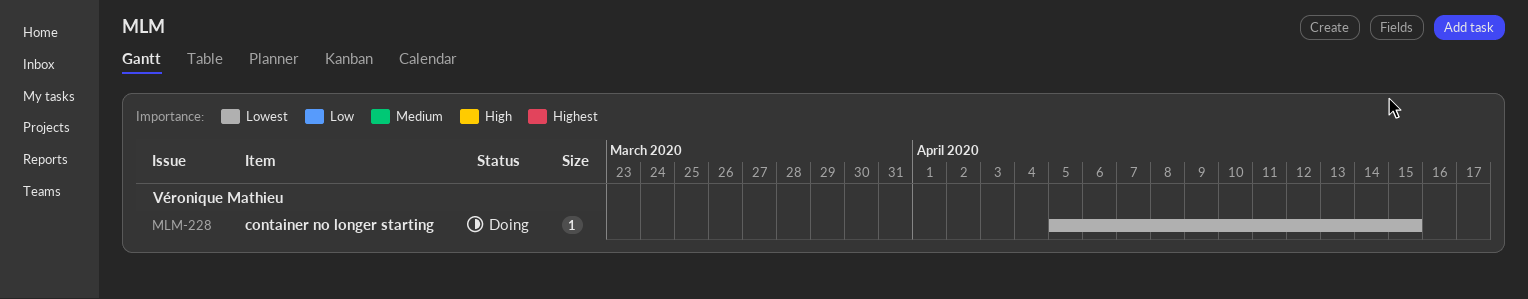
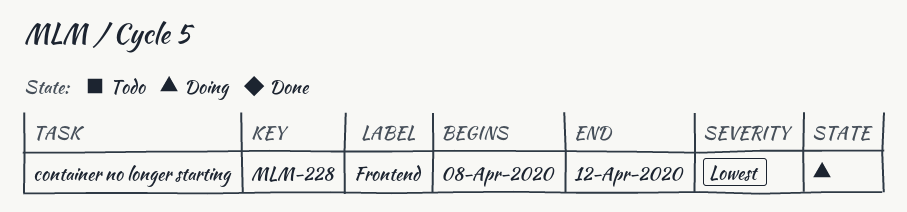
MLM-228, start: Apr 5 -> Apr 8
MLM-228, due: Apr 15 -> Apr 12

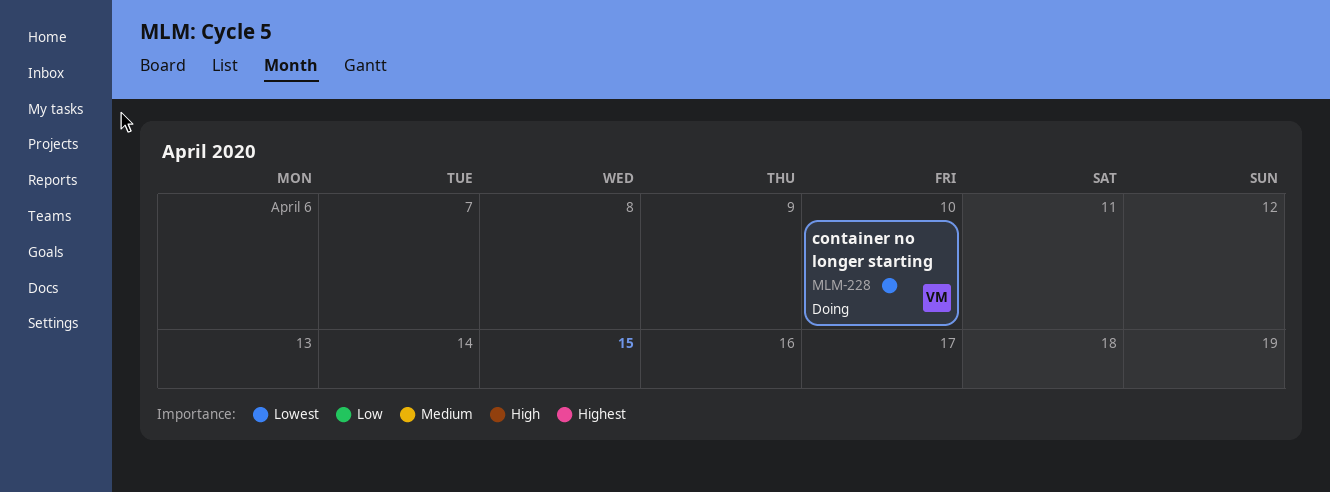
MLM-228, due: Apr 12 -> Apr 10

